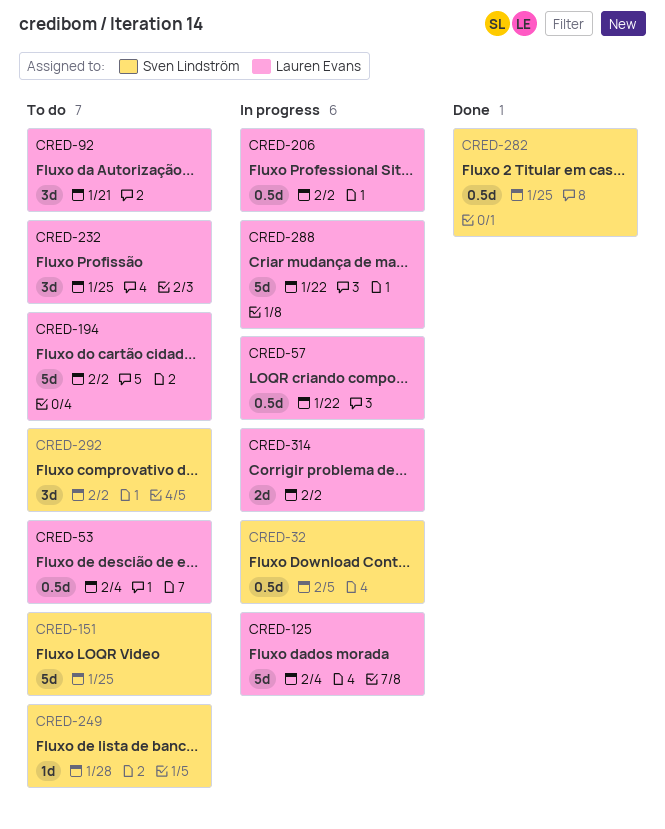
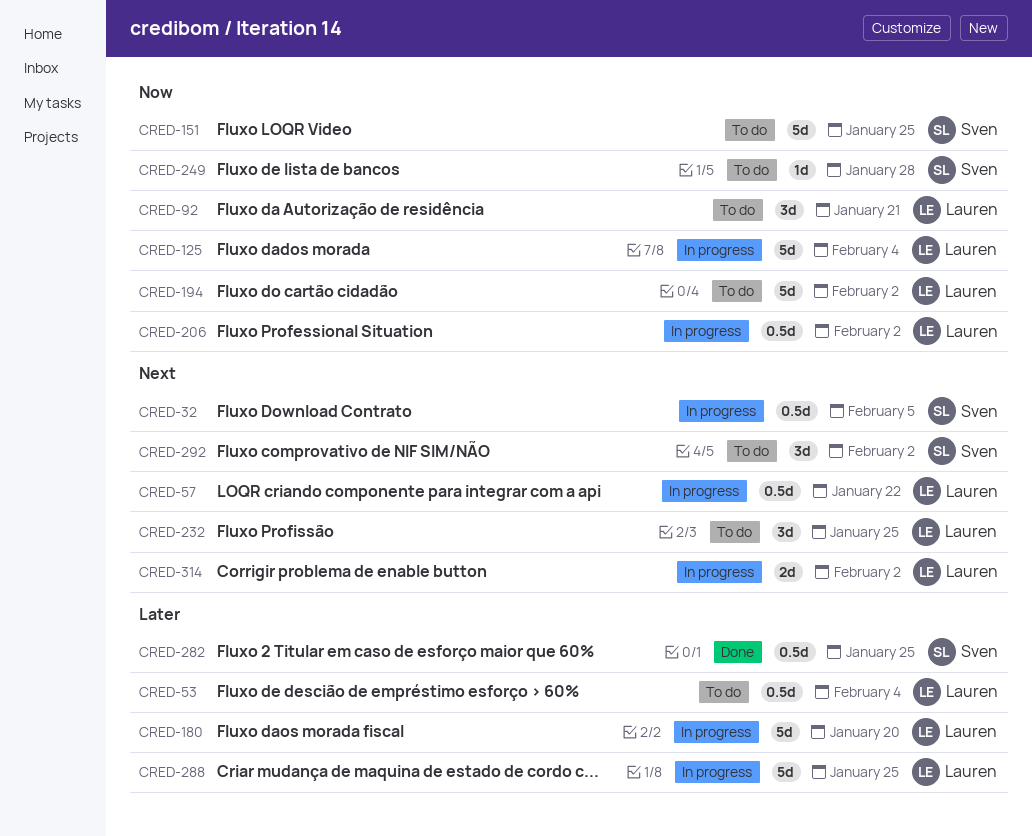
CRED-180: none -> present
CRED-288, due: Jan 22 -> Jan 25

